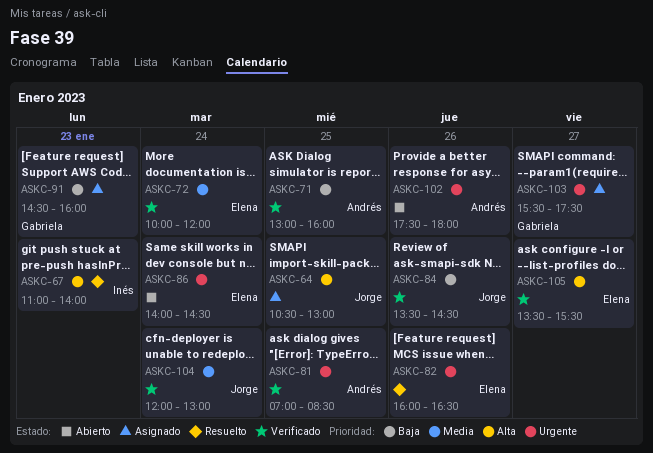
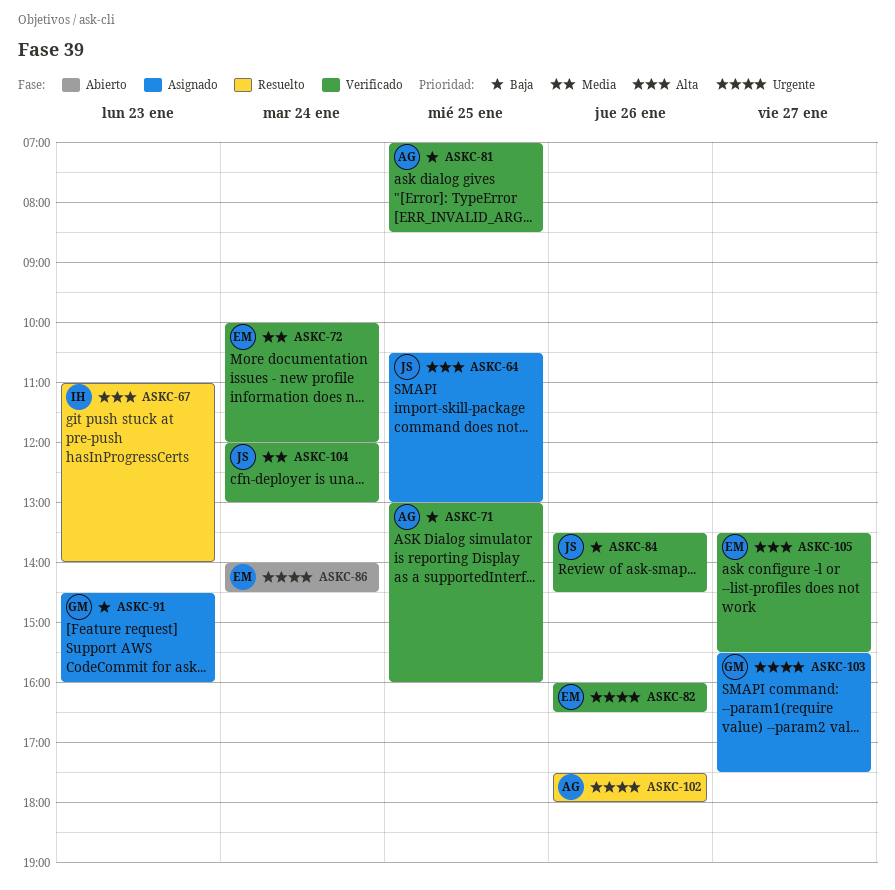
ASKC-81, priority: Urgente -> Baja
ASKC-82, status: Resuelto -> Verificado
ASKC-102, status: Abierto -> Resuelto

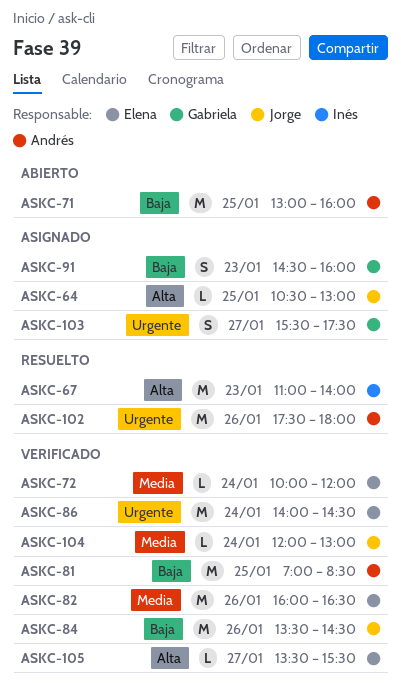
ASKC-71, status: Verificado -> Abierto
ASKC-82, priority: Urgente -> Media
ASKC-86, status: Abierto -> Verificado

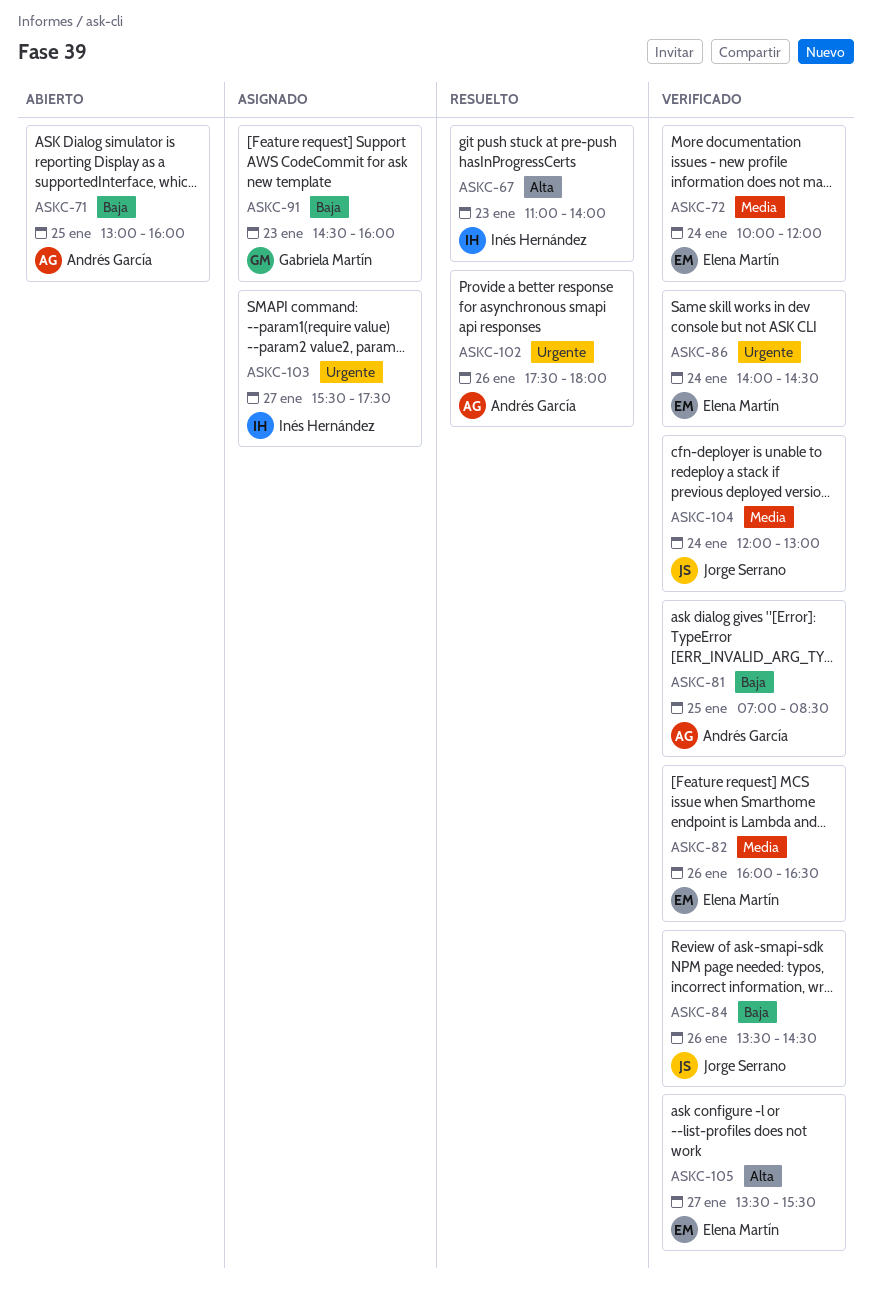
ASKC-64: present -> none
ASKC-103, owner: Gabriela Martín -> Inés Hernández

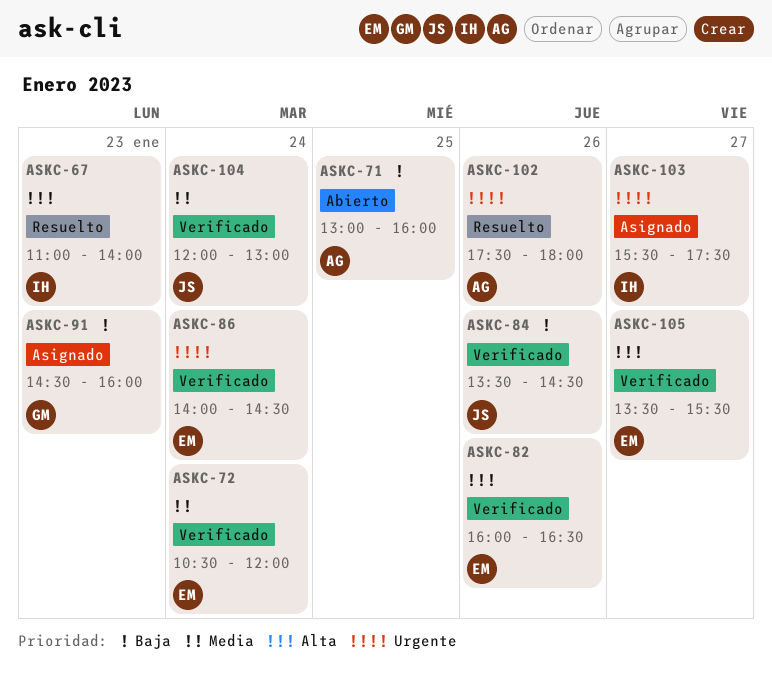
ASKC-72, begins: 10:00 -> 10:30
ASKC-81: present -> none
ASKC-82, priority: Media -> Alta

